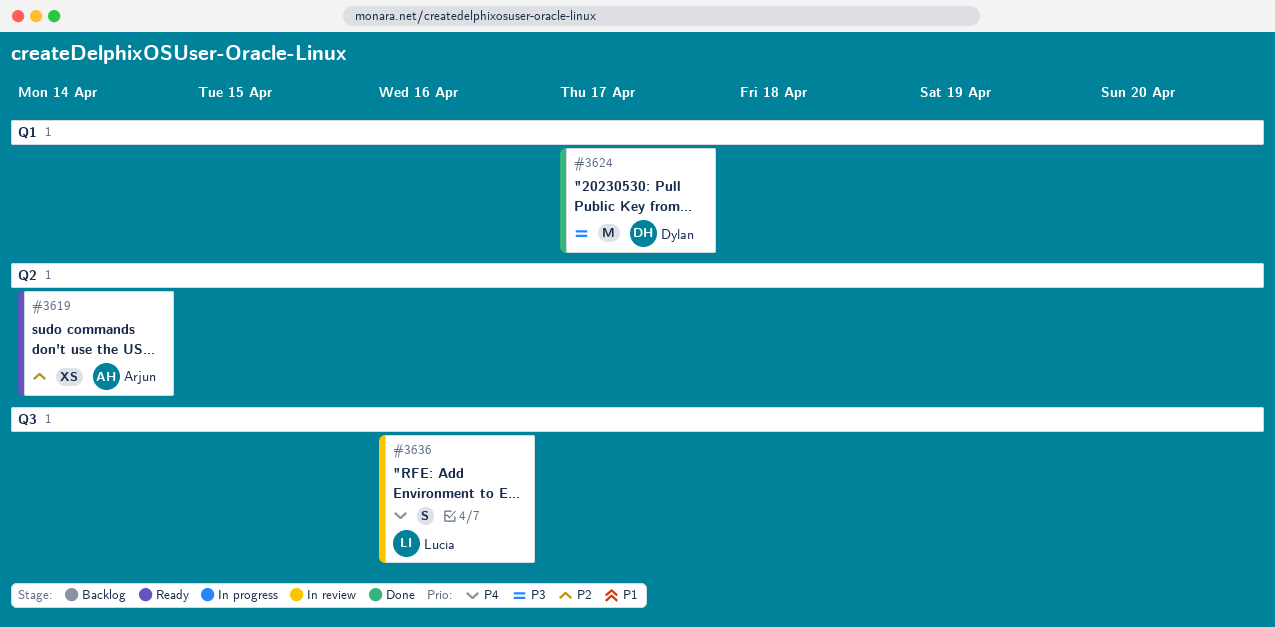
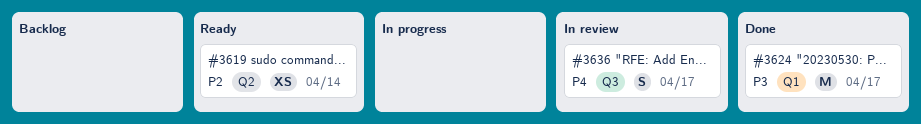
#3636, due: Apr 16 -> Apr 17

